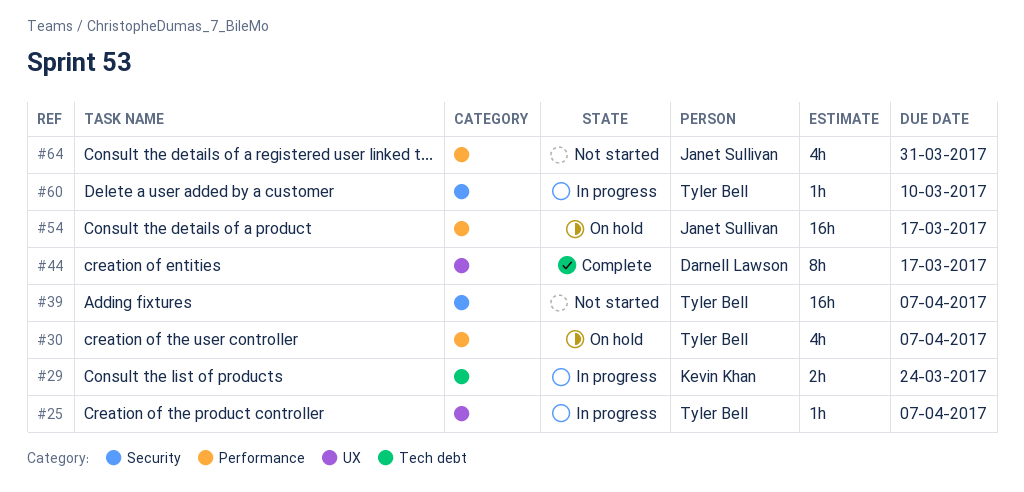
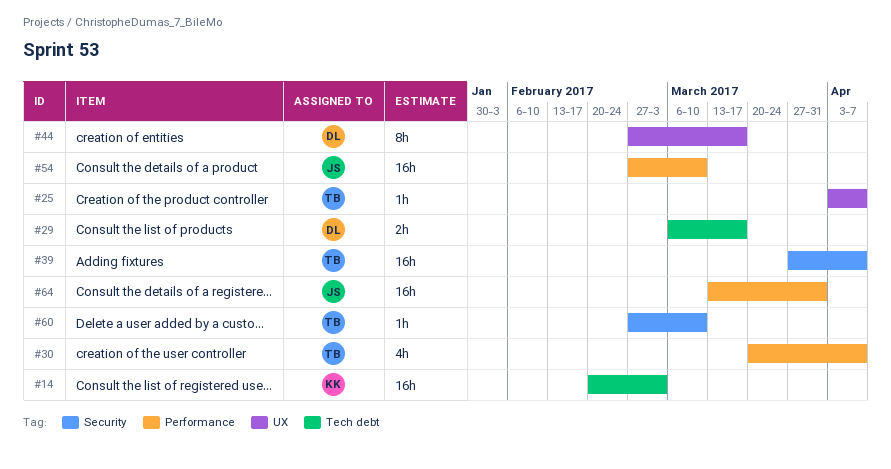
#14: none -> present
#29, owner: Kevin Khan -> Darnell Lawson
#29, due: Mar 24 -> Mar 17
#54, due: Mar 17 -> Mar 10
#64, estimate: 4h -> 16h

